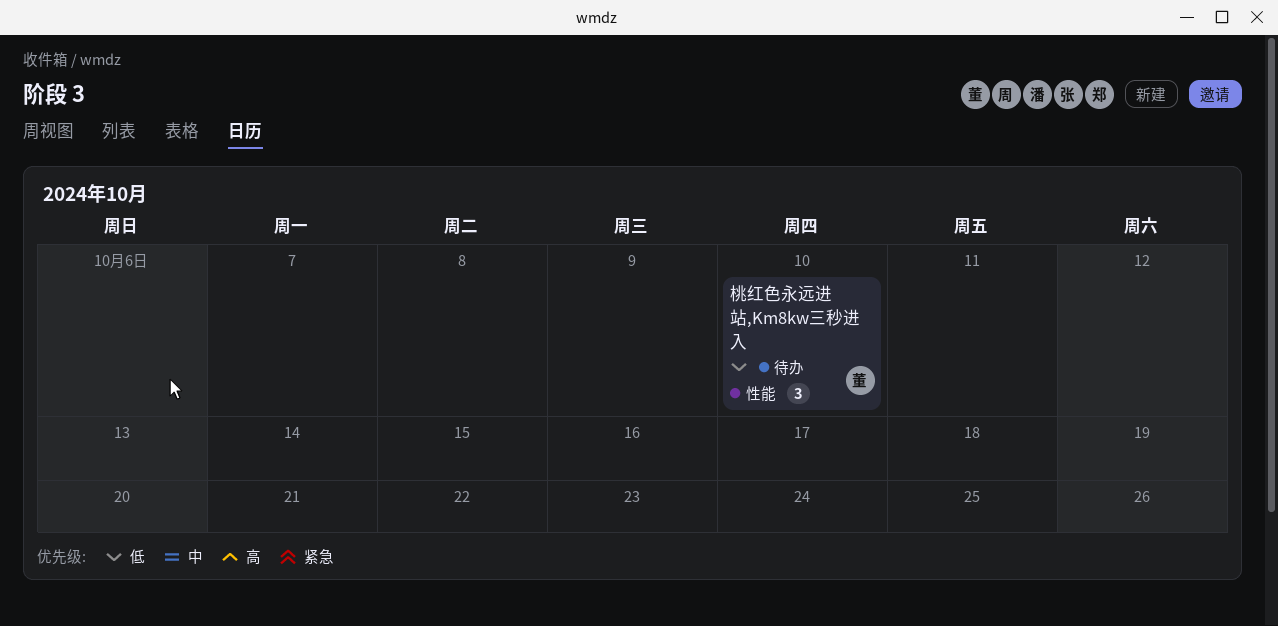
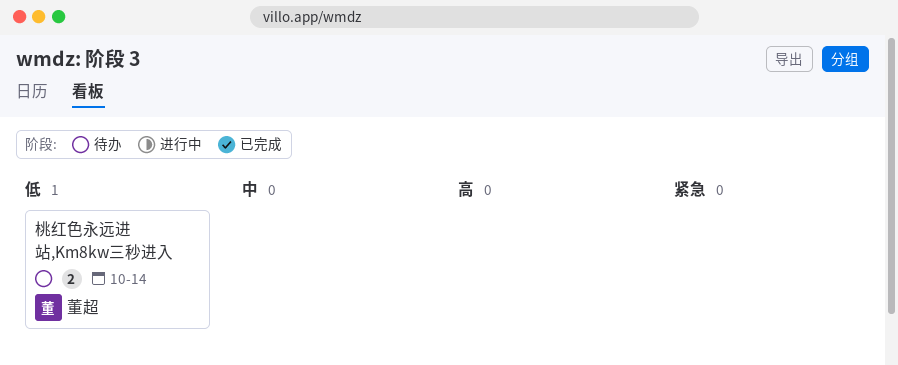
桃红色永远进站,Km8kw三秒进入, estimate: 3 -> 2
桃红色永远进站,Km8kw三秒进入, due: Oct 10 -> Oct 14

